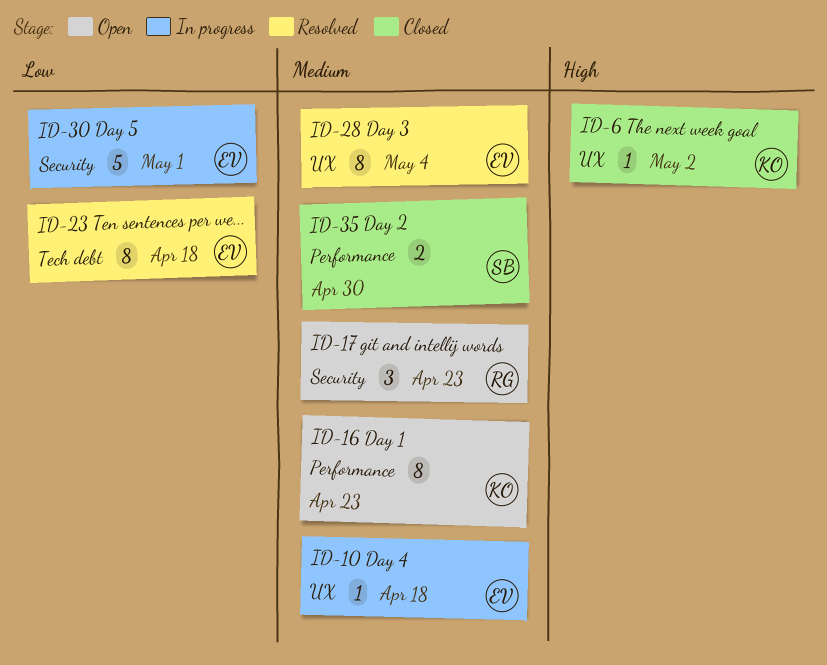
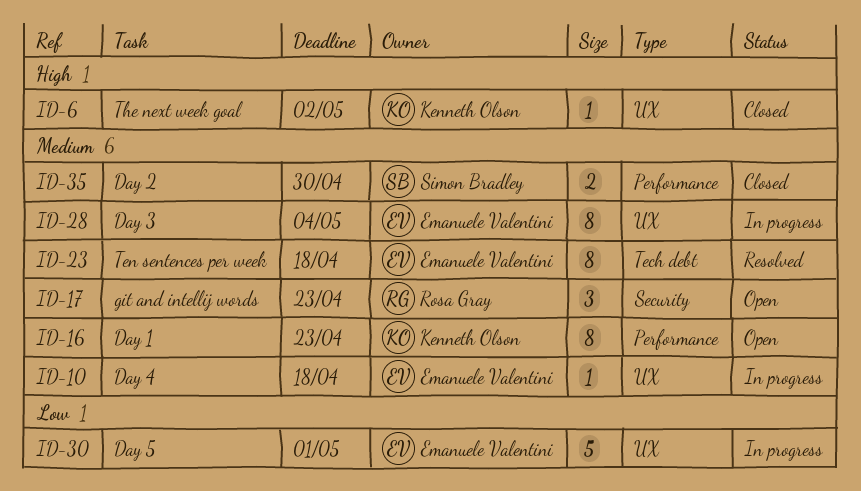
ID-23, priority: Low -> Medium
ID-28, status: Resolved -> In progress
ID-30, label: Security -> UX

